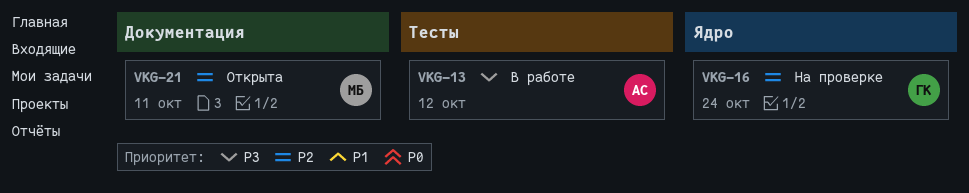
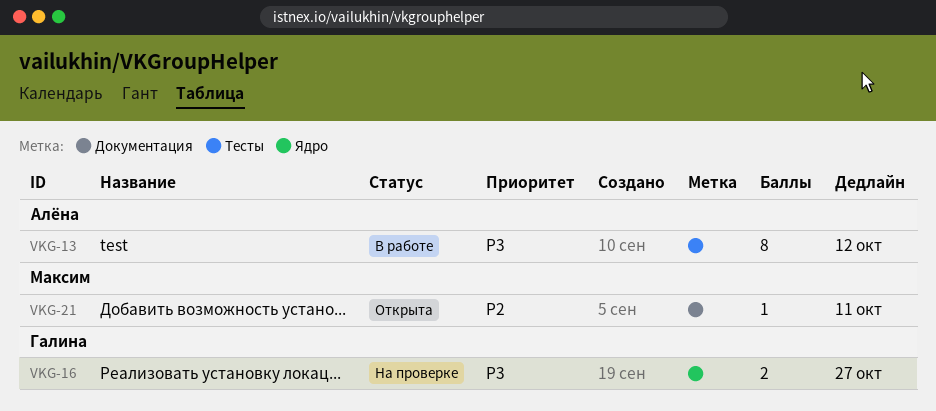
VKG-16, priority: P2 -> P3
VKG-16, due: Oct 24 -> Oct 27

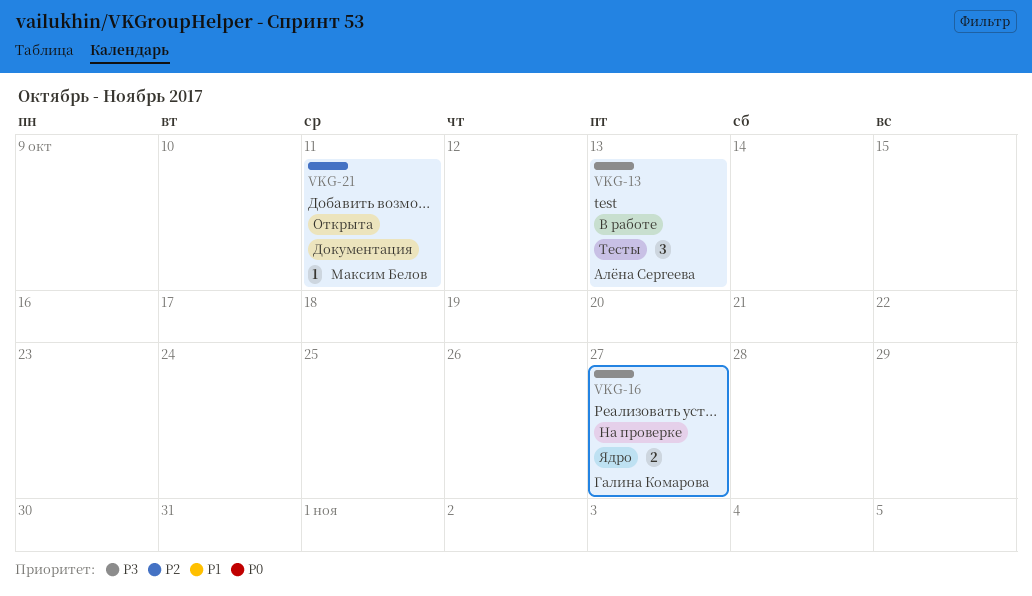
VKG-13, estimate: 8 -> 3
VKG-13, due: Oct 12 -> Oct 13

